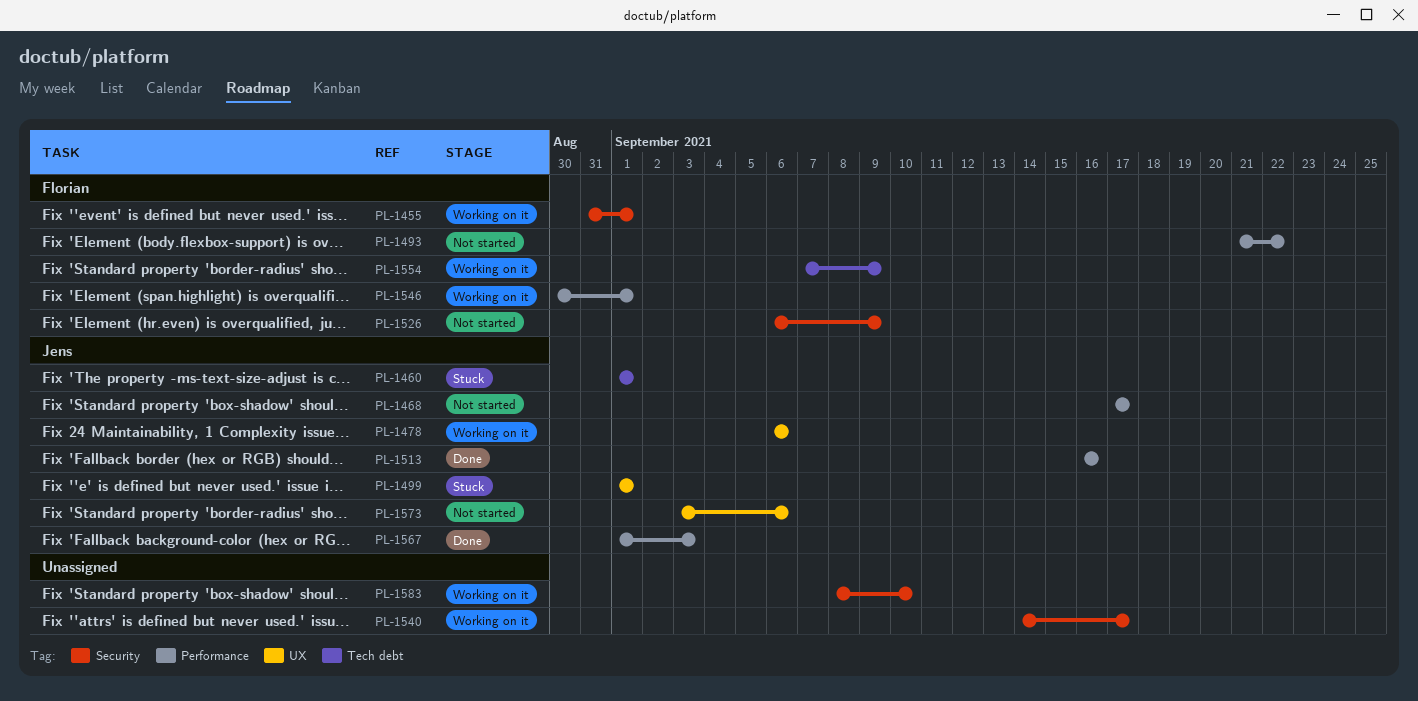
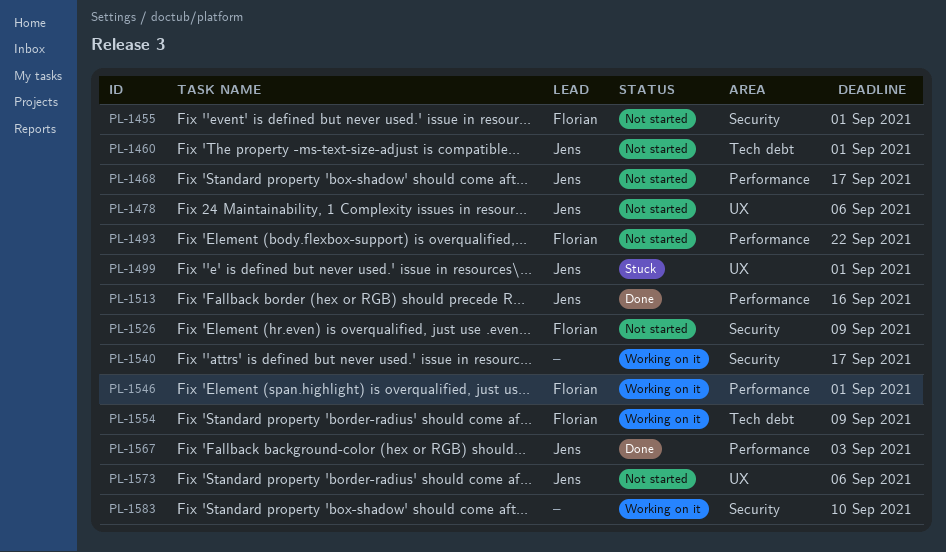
PL-1455, status: Working on it -> Not started
PL-1460, status: Stuck -> Not started
PL-1478, status: Working on it -> Not started

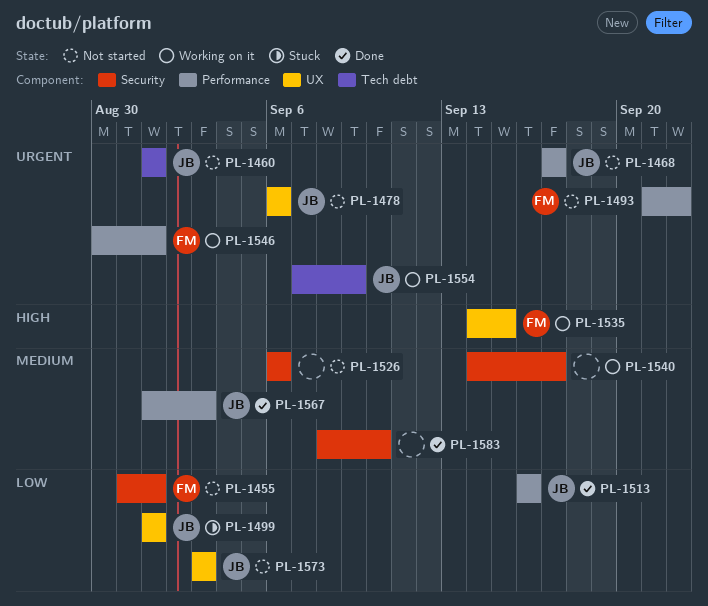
PL-1526, owner: Florian -> none
PL-1526, due: Sep 9 -> Sep 6
PL-1535: none -> present
PL-1554, owner: Florian -> Jens
PL-1573, due: Sep 6 -> Sep 3
PL-1583, status: Working on it -> Done

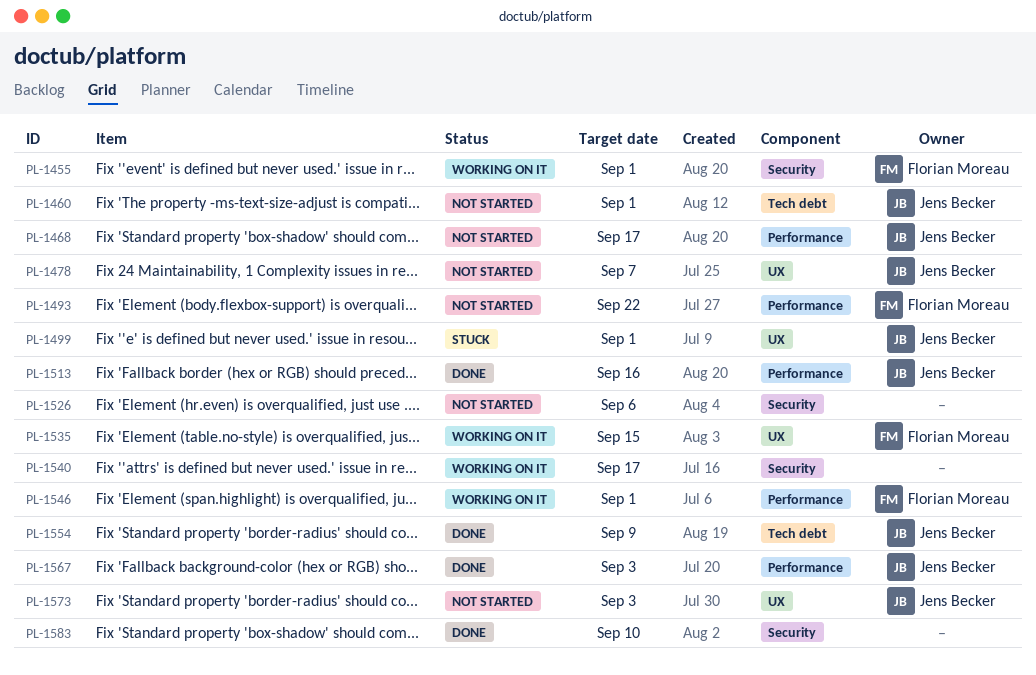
PL-1455, status: Not started -> Working on it
PL-1478, due: Sep 6 -> Sep 7
PL-1554, status: Working on it -> Done

